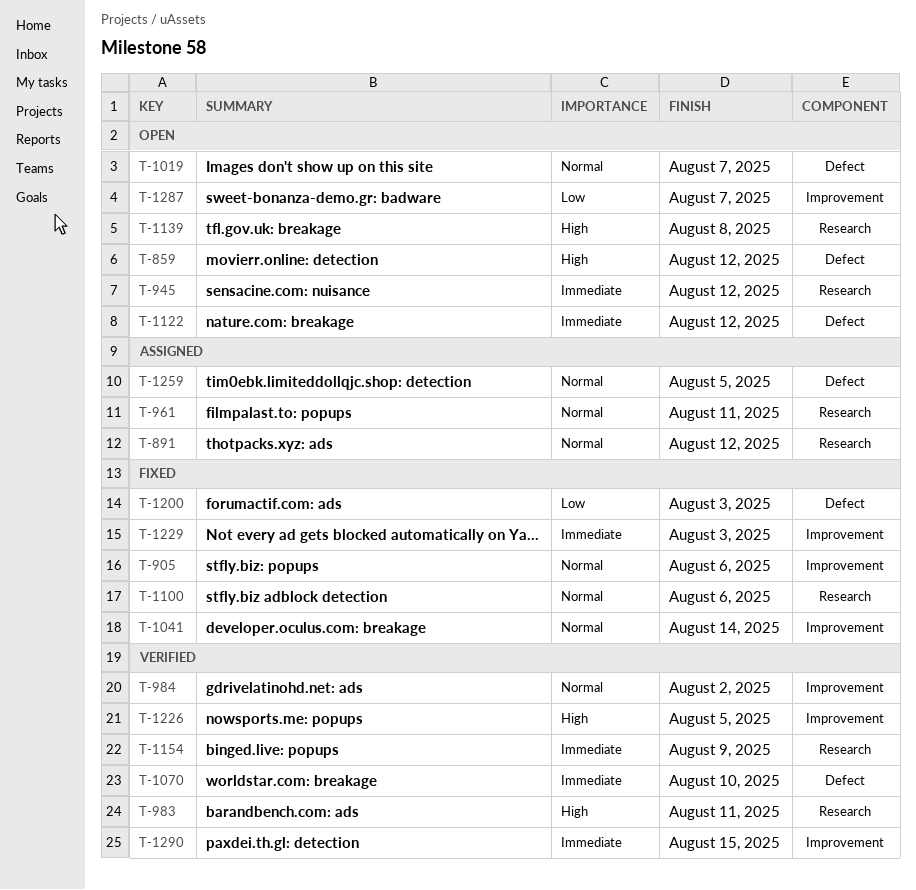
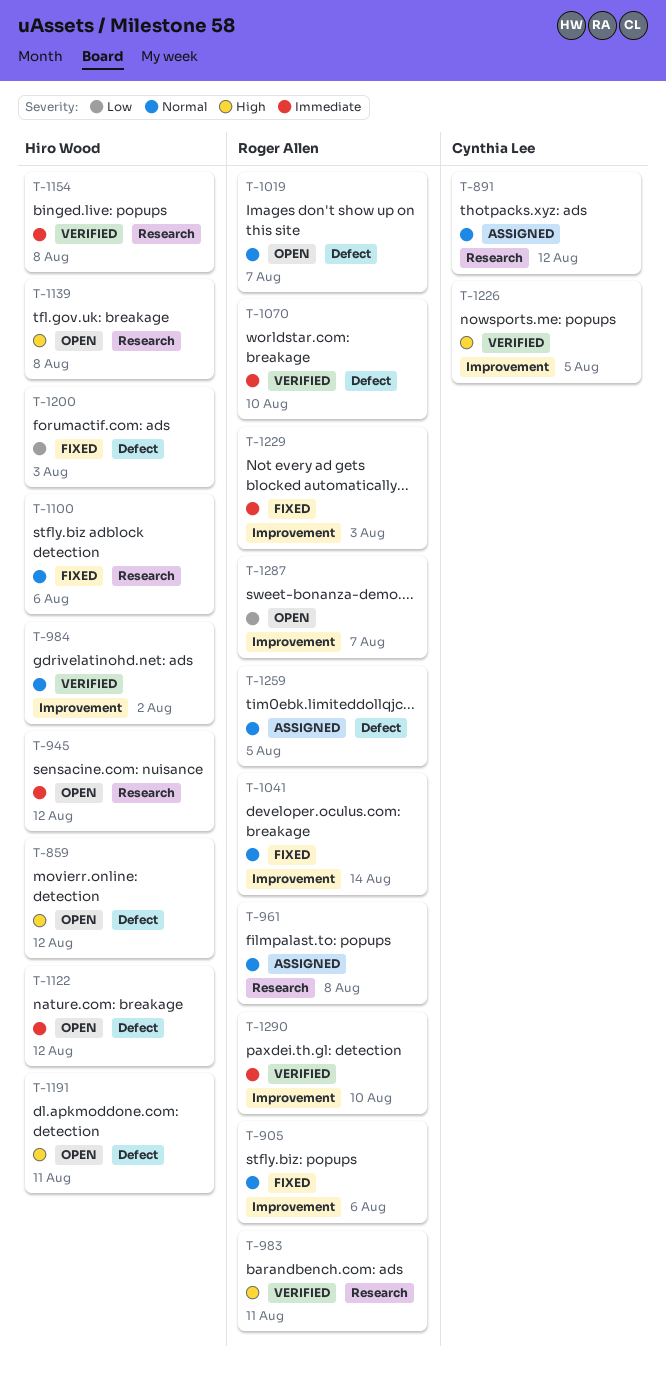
T-961, due: Aug 11 -> Aug 8
T-1154, due: Aug 9 -> Aug 8
T-1191: none -> present
T-1290, due: Aug 15 -> Aug 10

